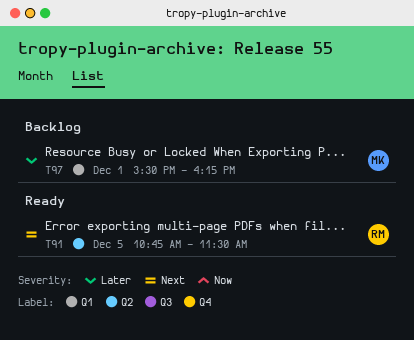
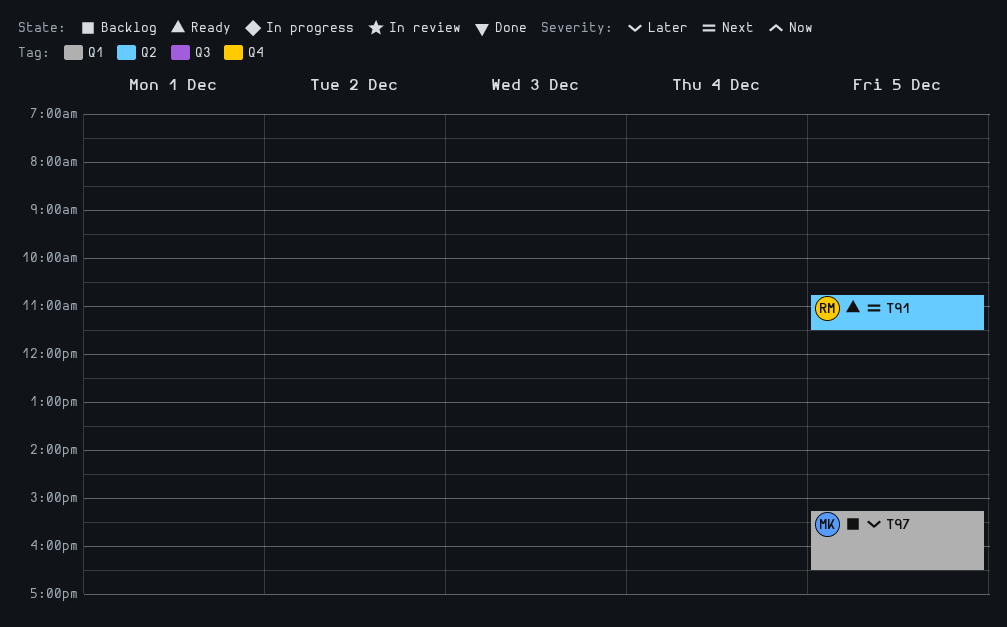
T97, day: Dec 1 -> Dec 5
T97, begins: 15:30 -> 15:15
T97, ends: 16:15 -> 16:30

